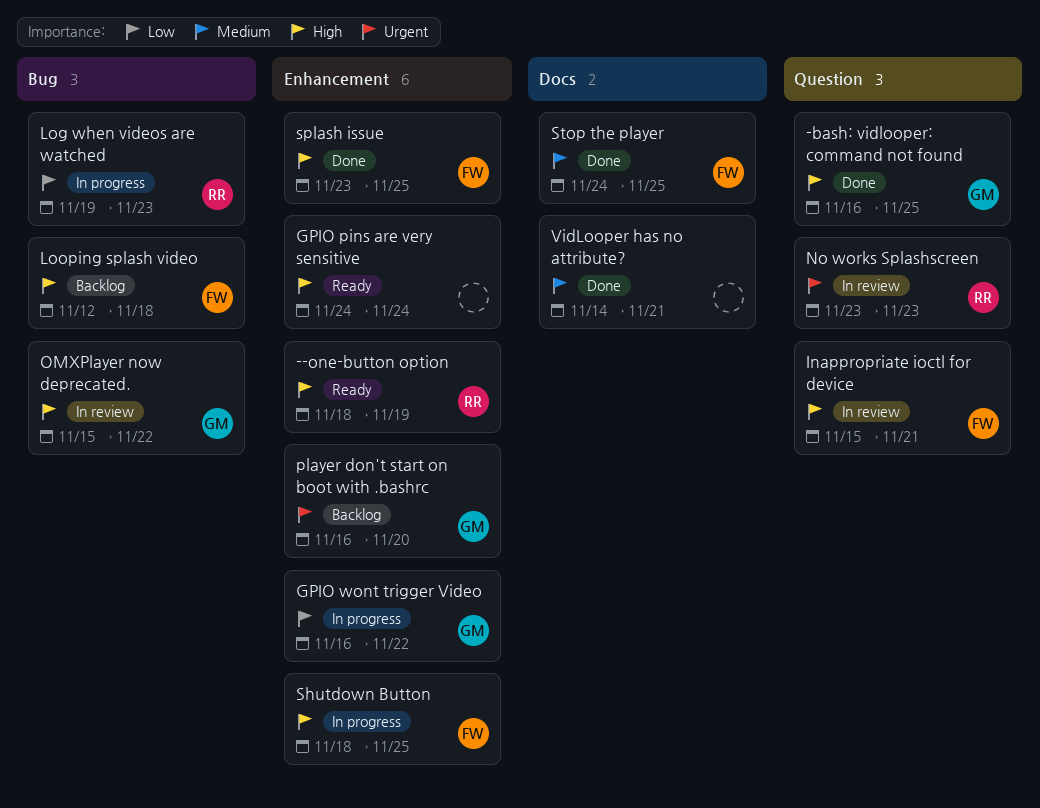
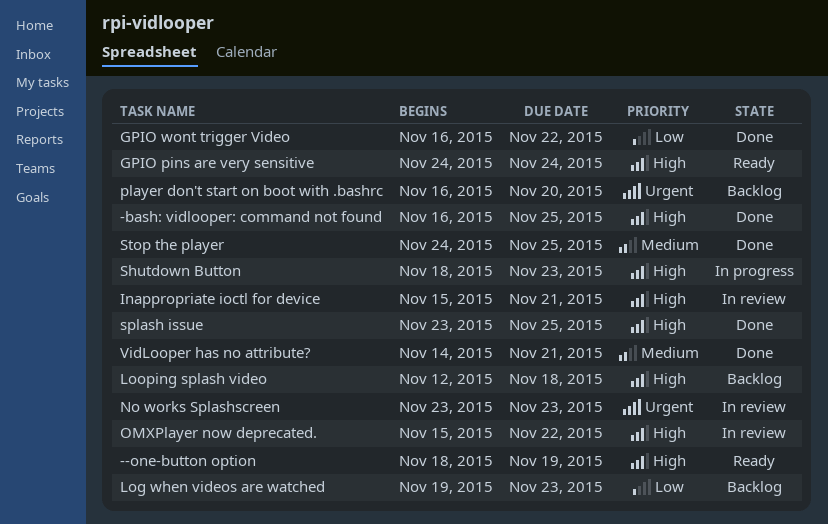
GPIO wont trigger Video, status: In progress -> Done
Log when videos are watched, status: In progress -> Backlog
Shutdown Button, due: Nov 25 -> Nov 23

